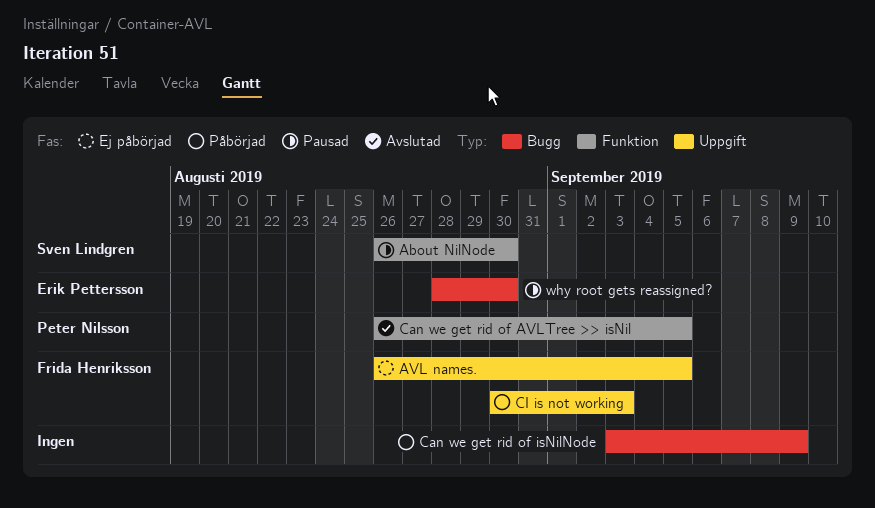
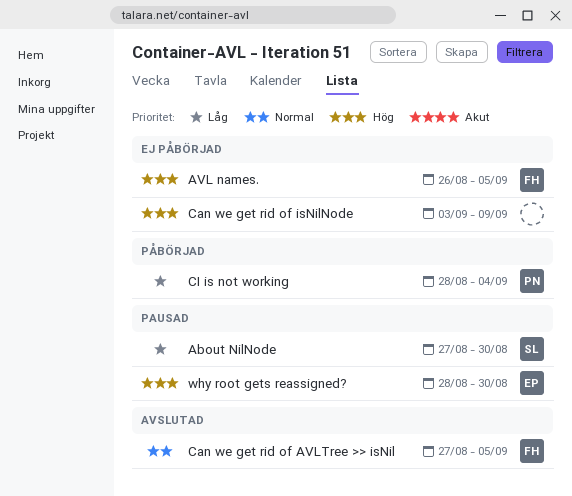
About NilNode, start: Aug 26 -> Aug 27
Can we get rid of AVLTree >> isNil, owner: Peter Nilsson -> Frida Henriksson
Can we get rid of AVLTree >> isNil, start: Aug 26 -> Aug 27
Can we get rid of isNilNode, status: Påbörjad -> Ej påbörjad
CI is not working, owner: Frida Henriksson -> Peter Nilsson
CI is not working, start: Aug 30 -> Aug 28
CI is not working, due: Sep 3 -> Sep 4

